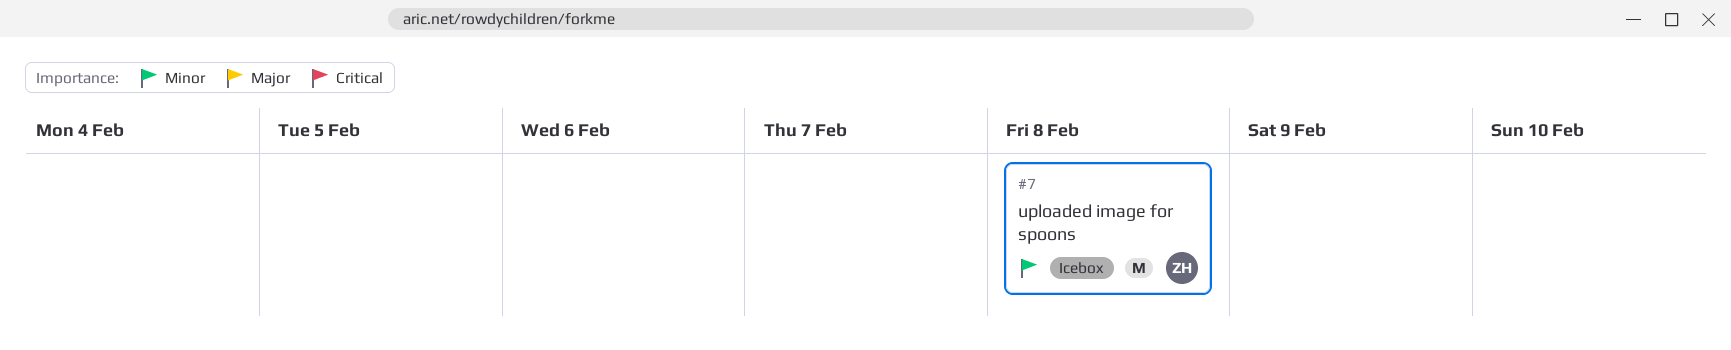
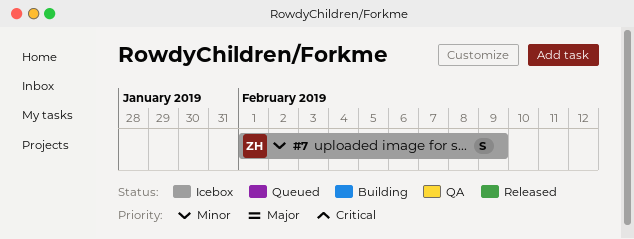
#7, estimate: M -> S
#7, due: Feb 8 -> Feb 9

